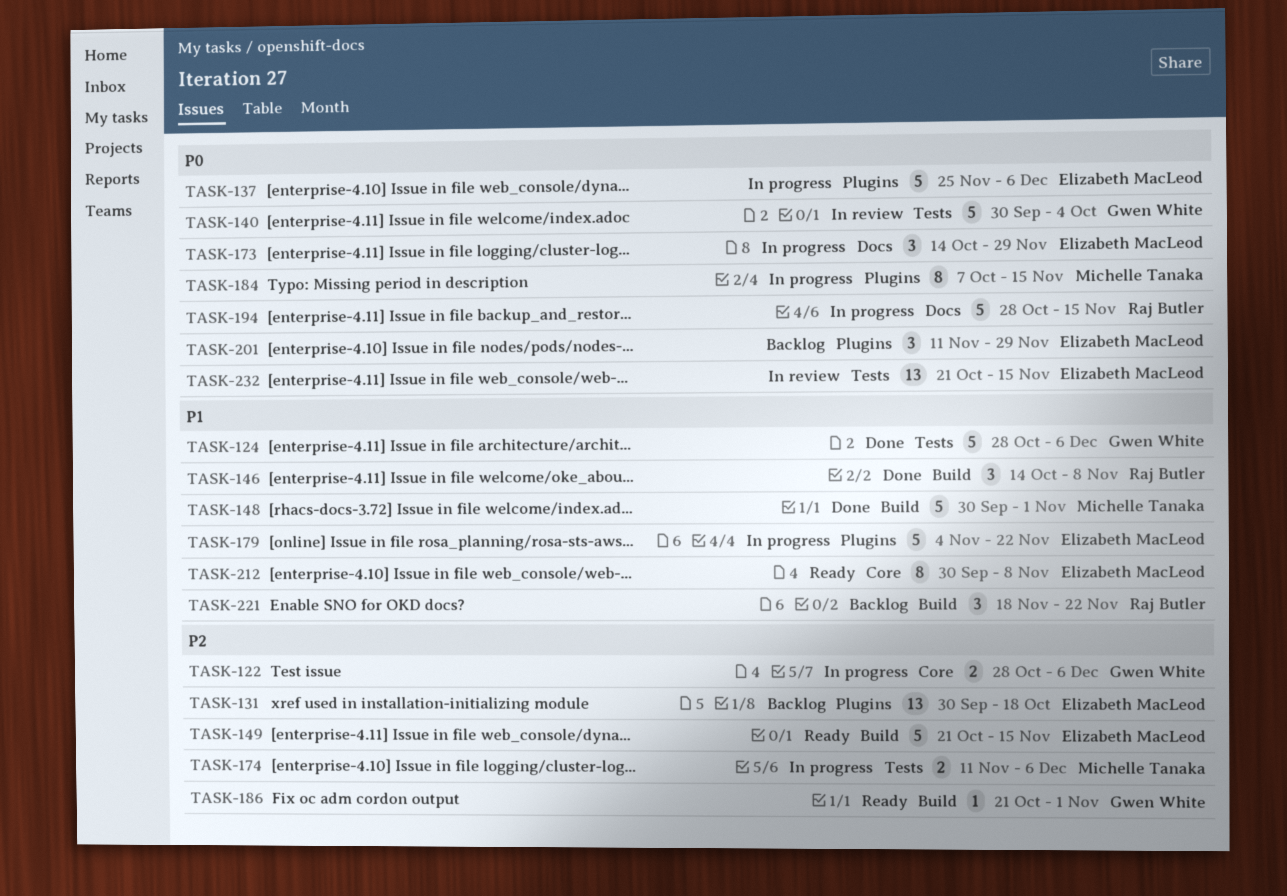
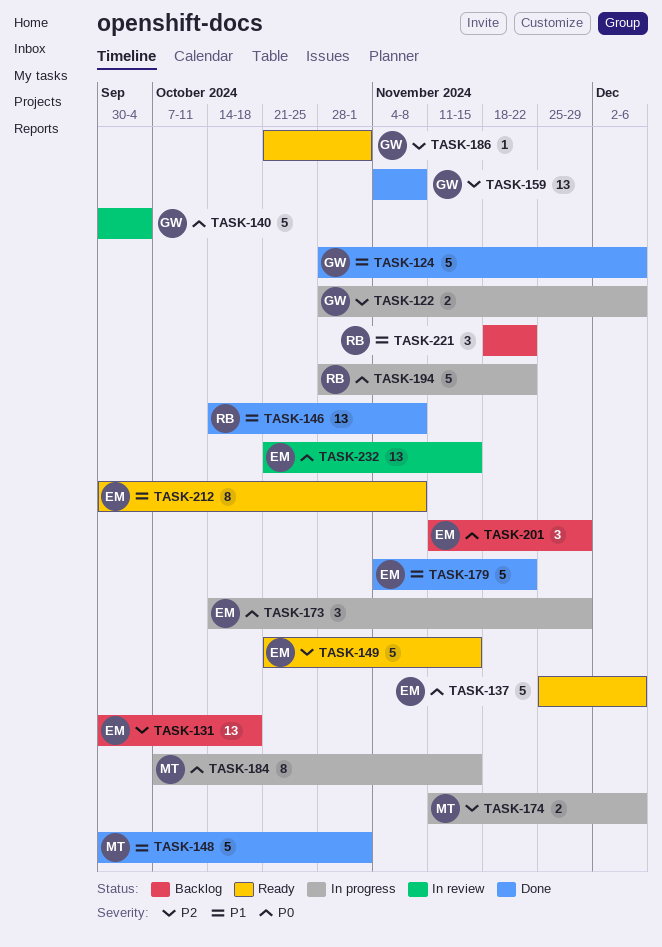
TASK-137, status: In progress -> Ready
TASK-146, estimate: 3 -> 13
TASK-159: none -> present
TASK-179, status: In progress -> Done
TASK-194, due: Nov 15 -> Nov 22

